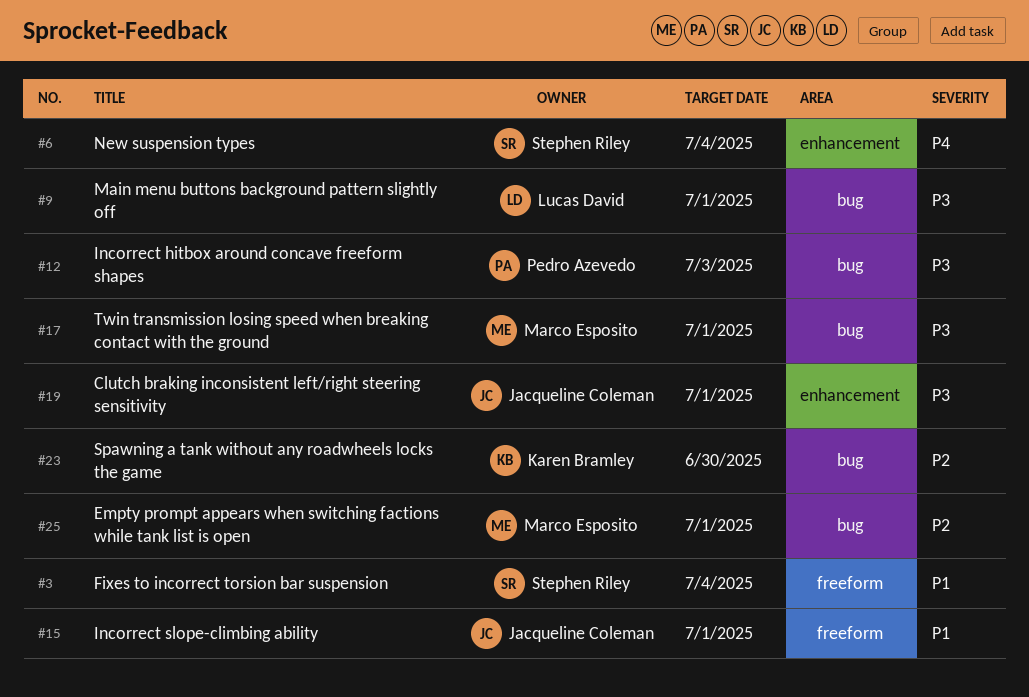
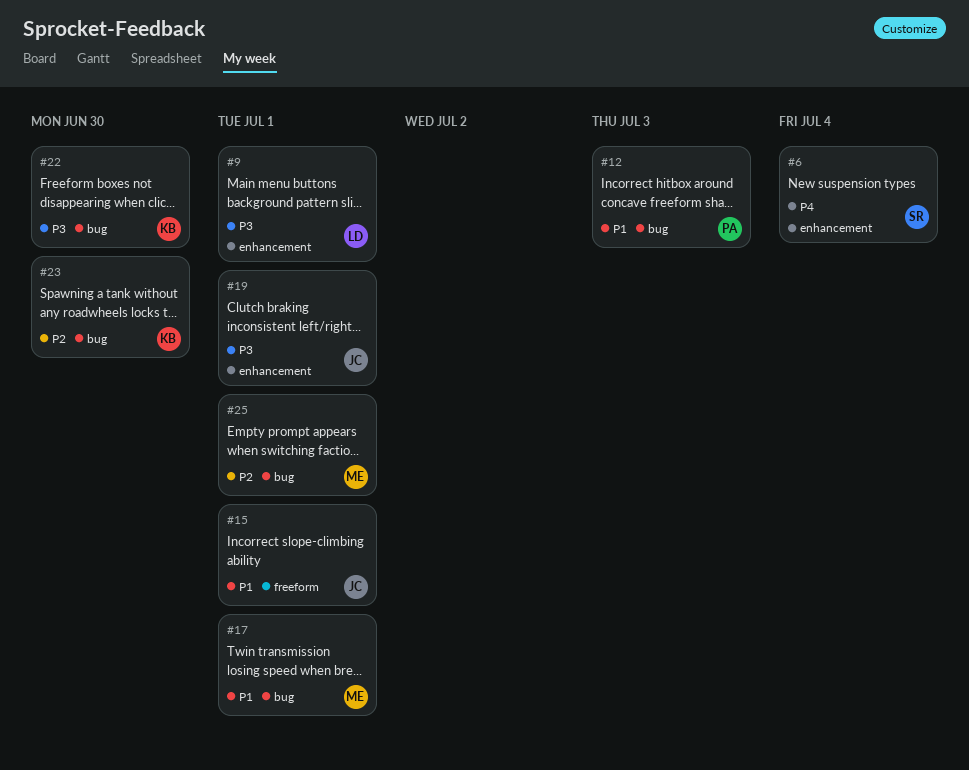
#3: present -> none
#9, label: bug -> enhancement
#12, priority: P3 -> P1
#17, priority: P3 -> P1
#22: none -> present

